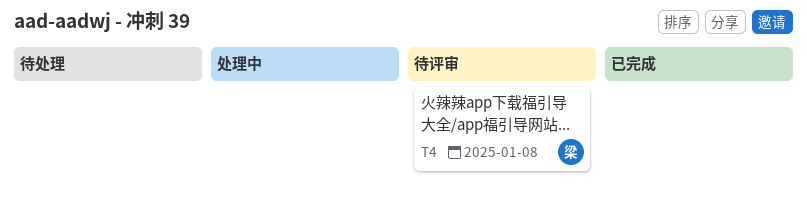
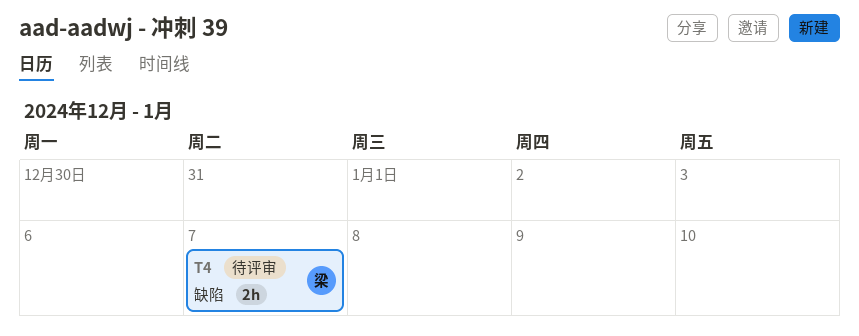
T4, due: Jan 8 -> Jan 7

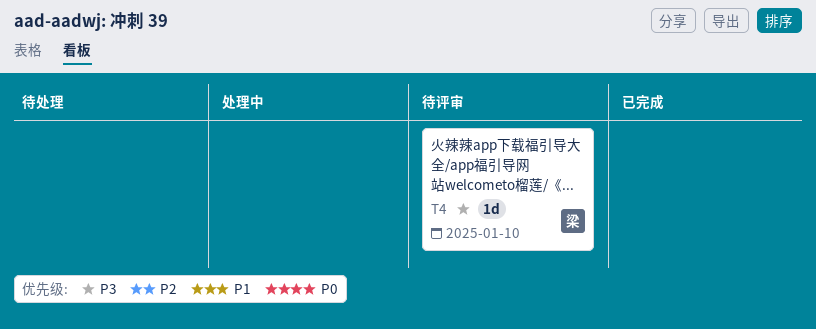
T4, estimate: 2h -> 1d
T4, due: Jan 7 -> Jan 10

